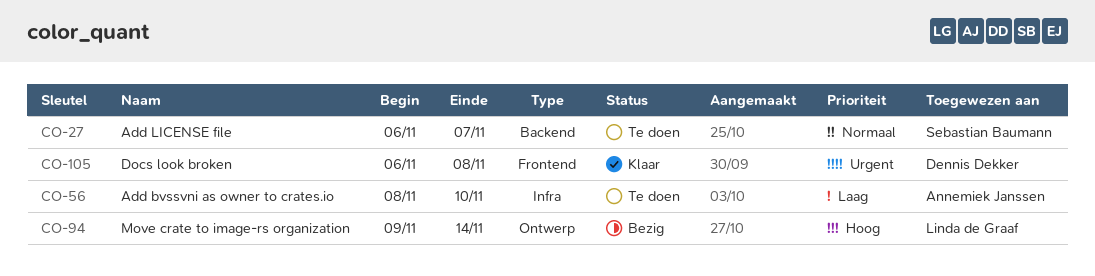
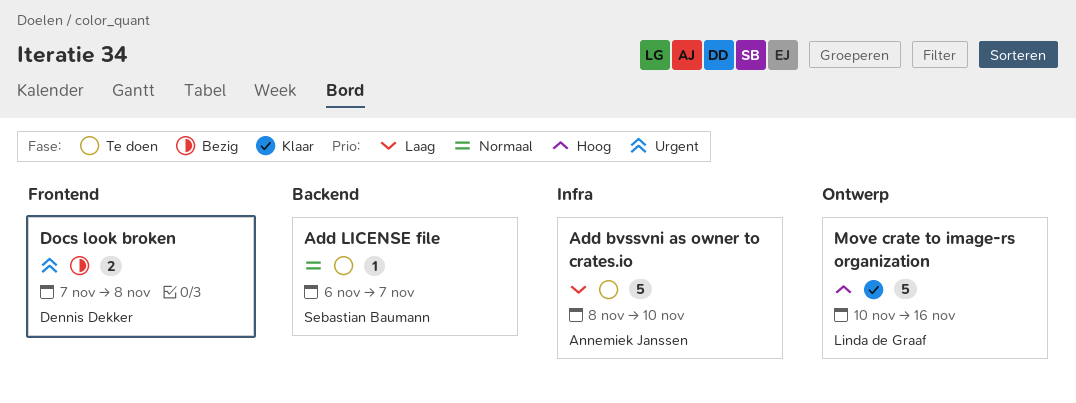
Docs look broken, status: Klaar -> Bezig
Docs look broken, start: Nov 6 -> Nov 7
Move crate to image-rs organization, status: Bezig -> Klaar
Move crate to image-rs organization, start: Nov 9 -> Nov 10
Move crate to image-rs organization, due: Nov 14 -> Nov 16

